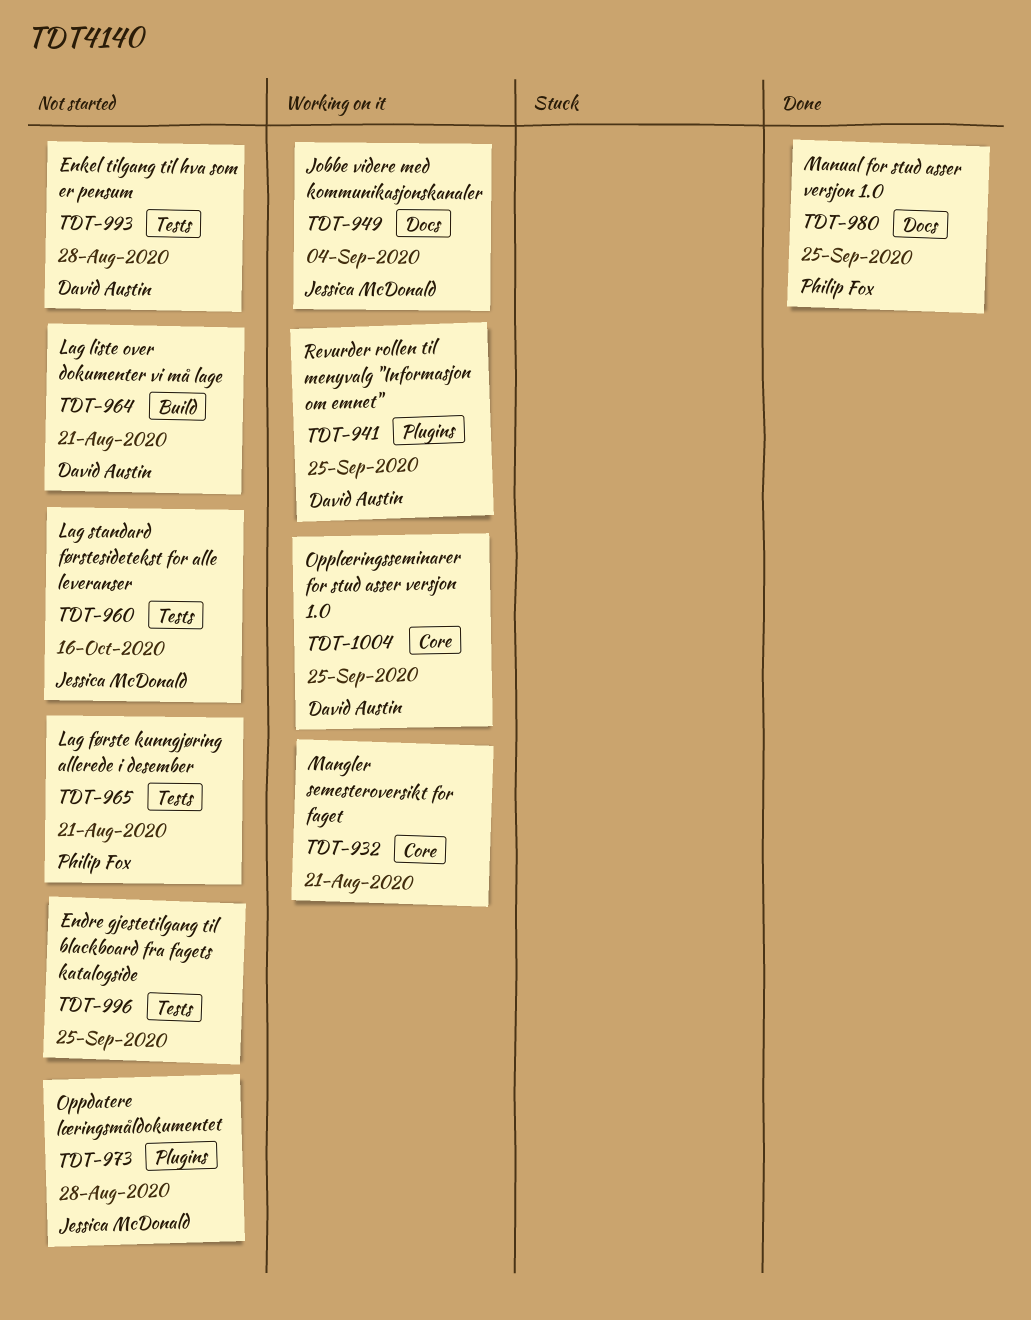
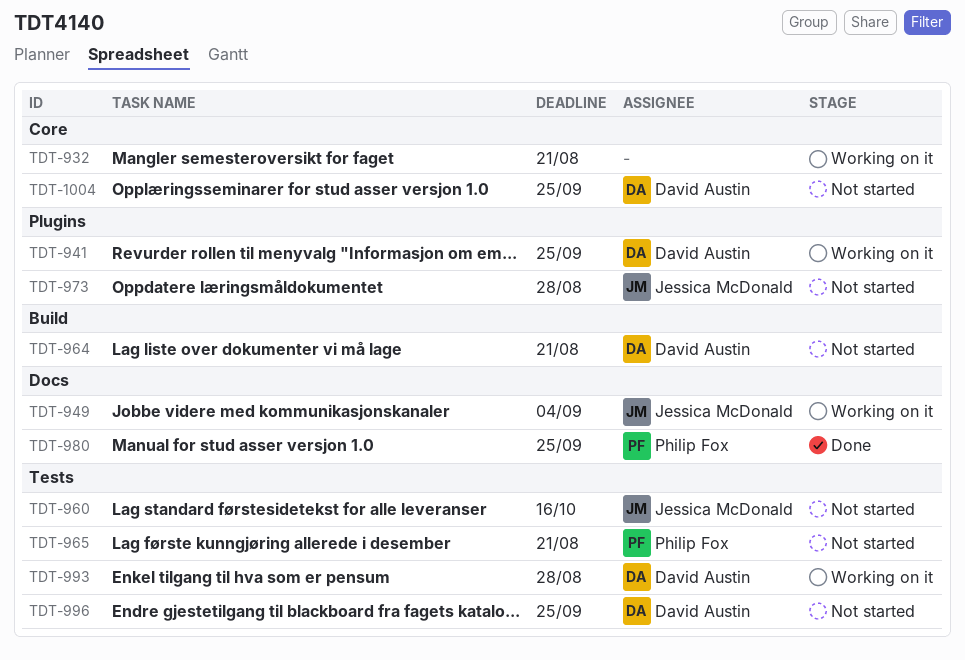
TDT-993, status: Not started -> Working on it
TDT-996, owner: none -> David Austin
TDT-1004, status: Working on it -> Not started

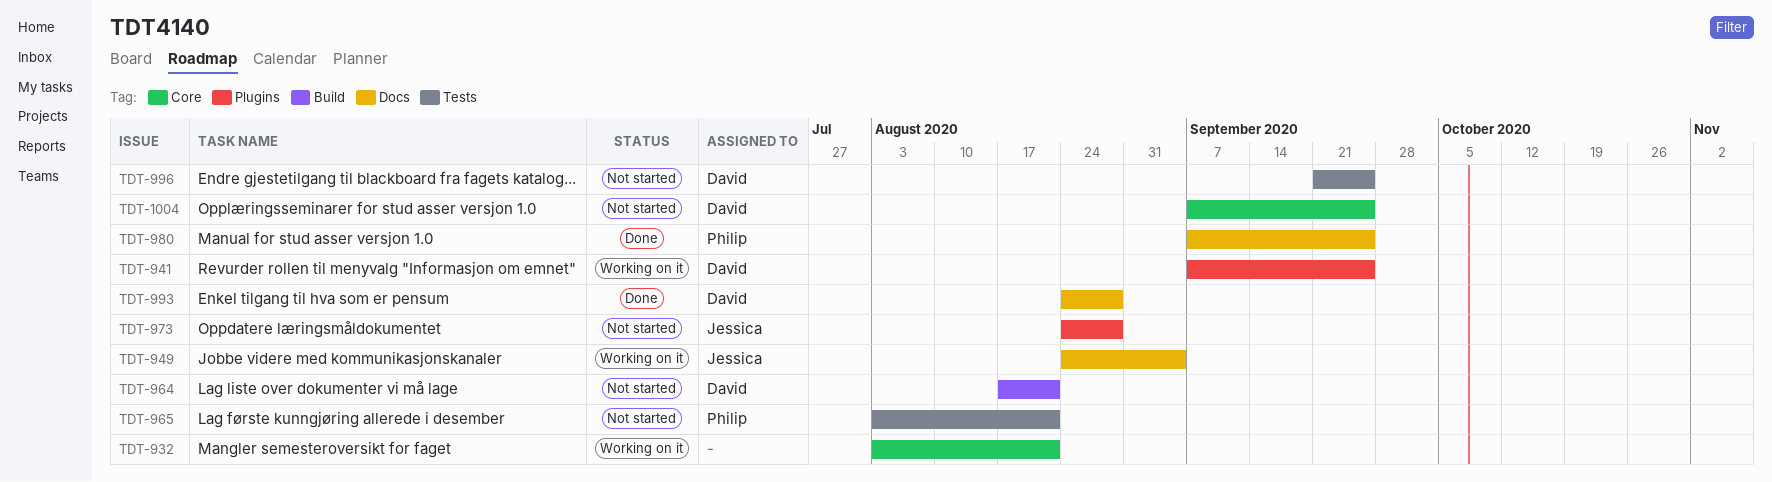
TDT-960: present -> none
TDT-993, status: Working on it -> Done
TDT-993, label: Tests -> Docs

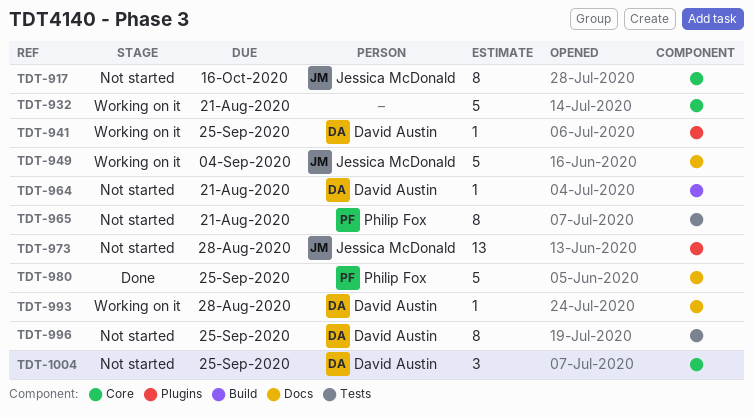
TDT-917: none -> present
TDT-993, status: Done -> Working on it

